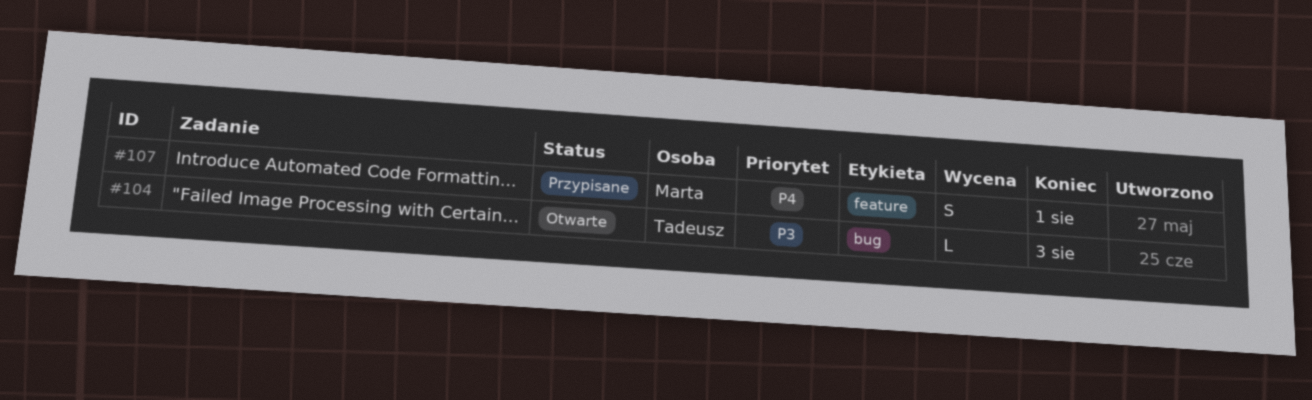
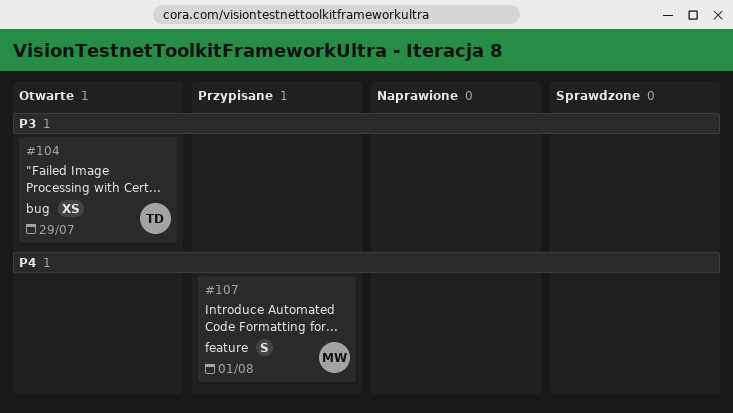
#104, estimate: L -> XS
#104, due: Aug 3 -> Jul 29

